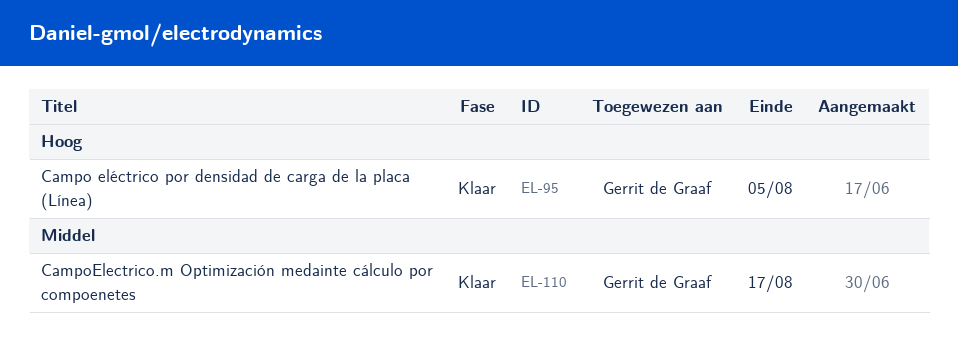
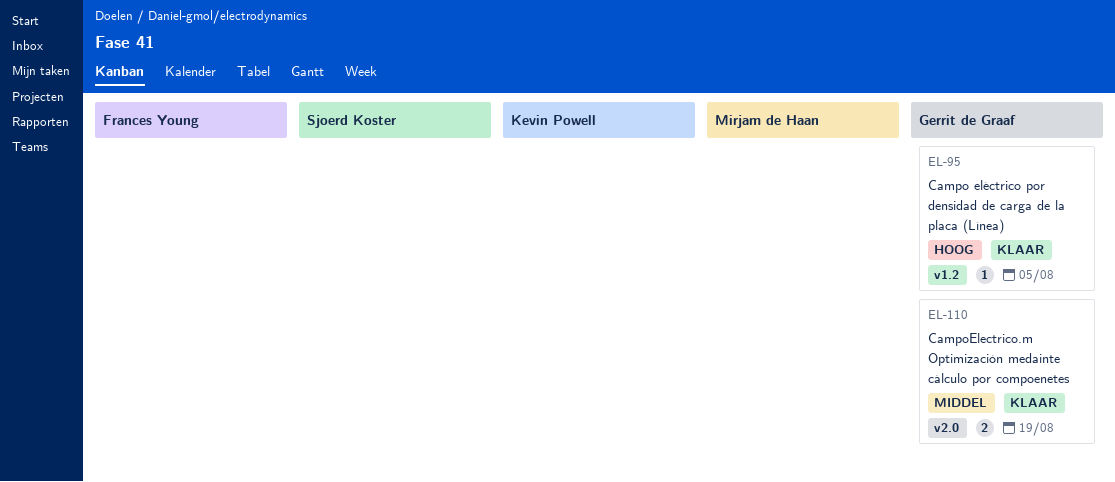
EL-110, due: Aug 17 -> Aug 19

